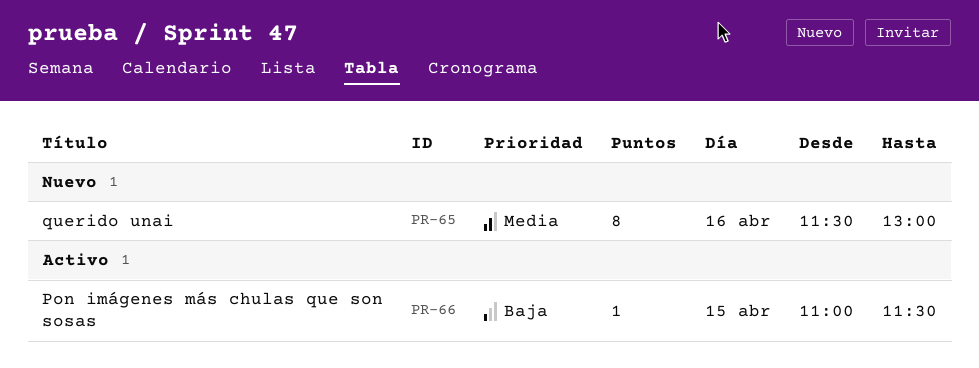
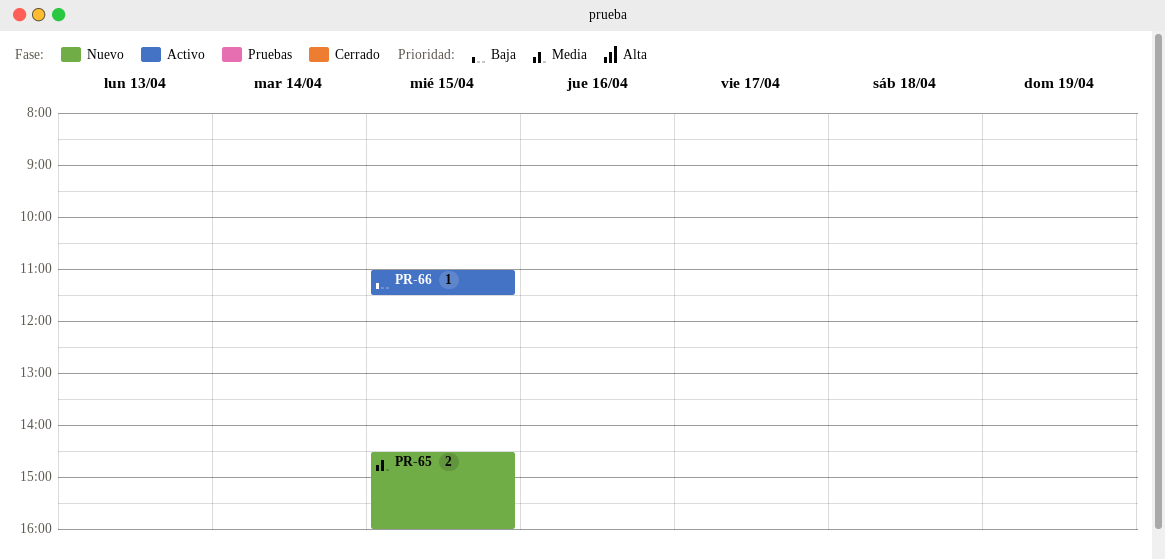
PR-65, estimate: 8 -> 2
PR-65, day: Apr 16 -> Apr 15
PR-65, begins: 11:30 -> 14:30
PR-65, ends: 13:00 -> 16:00

